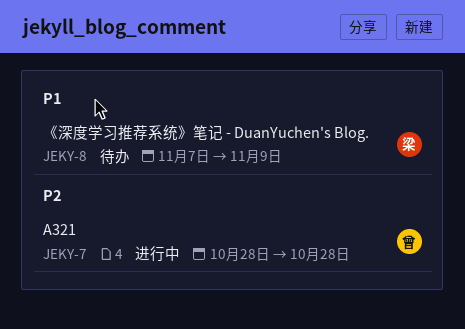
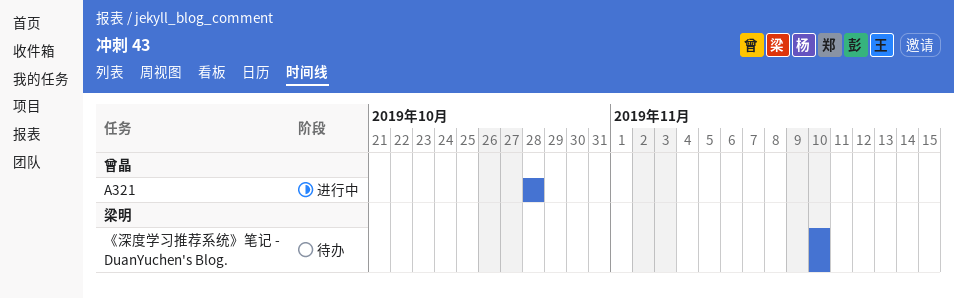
《深度学习推荐系统》笔记 - DuanYuchen's Blog., start: Nov 7 -> Nov 10
《深度学习推荐系统》笔记 - DuanYuchen's Blog., due: Nov 9 -> Nov 10

